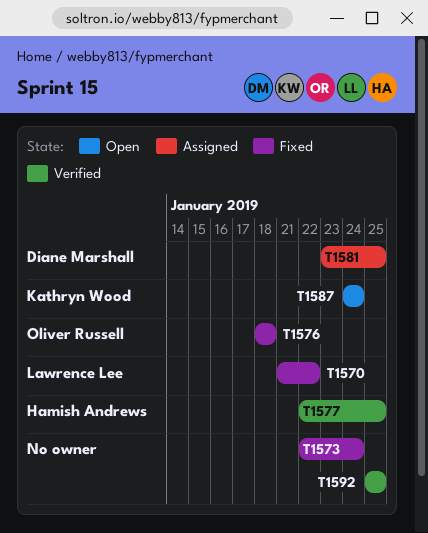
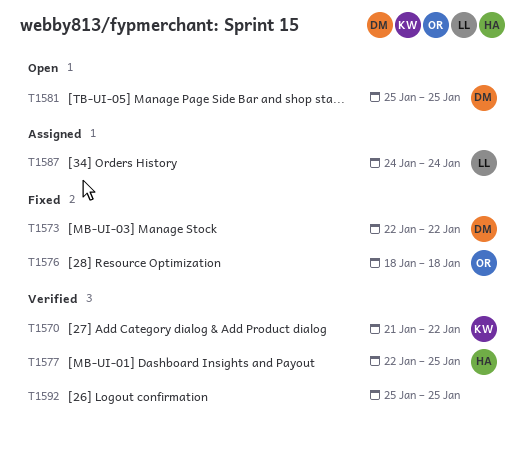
T1570, status: Fixed -> Verified
T1570, owner: Lawrence Lee -> Kathryn Wood
T1573, owner: none -> Diane Marshall
T1573, due: Jan 24 -> Jan 22
T1581, status: Assigned -> Open
T1581, start: Jan 23 -> Jan 25
T1587, status: Open -> Assigned
T1587, owner: Kathryn Wood -> Lawrence Lee

